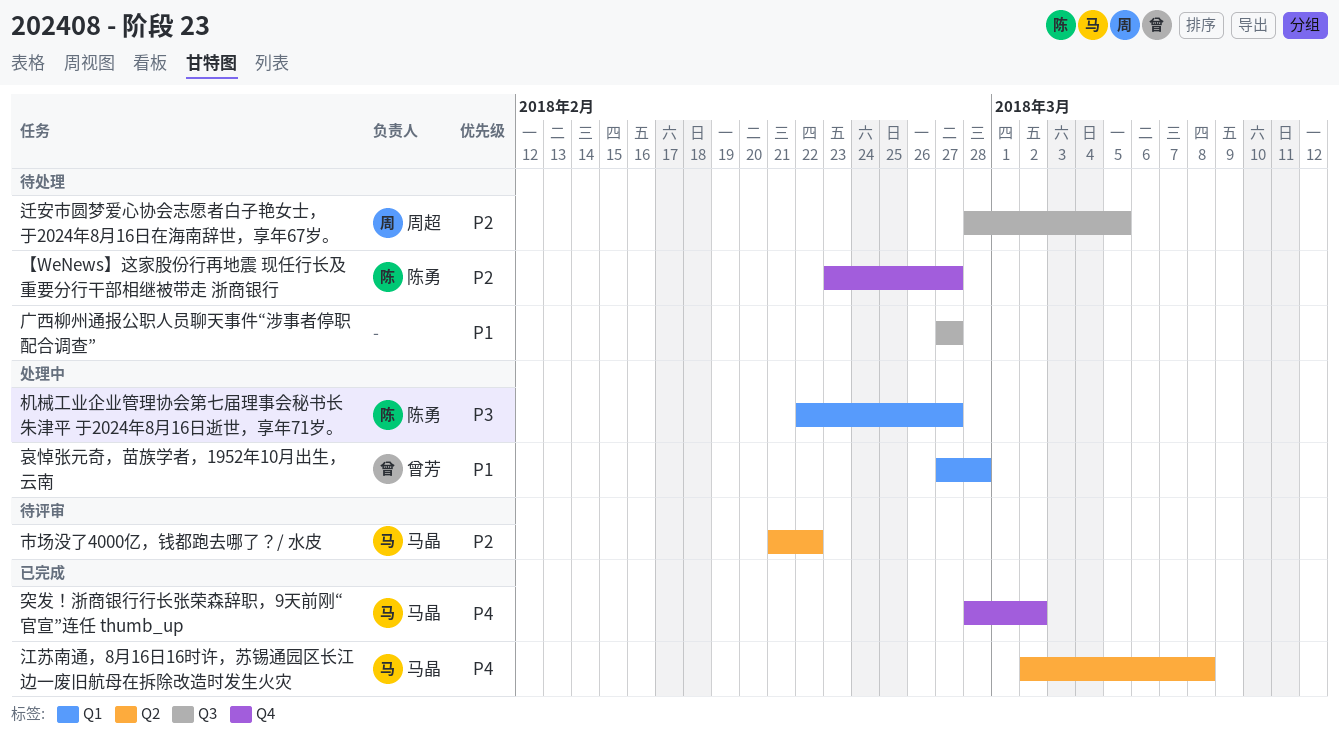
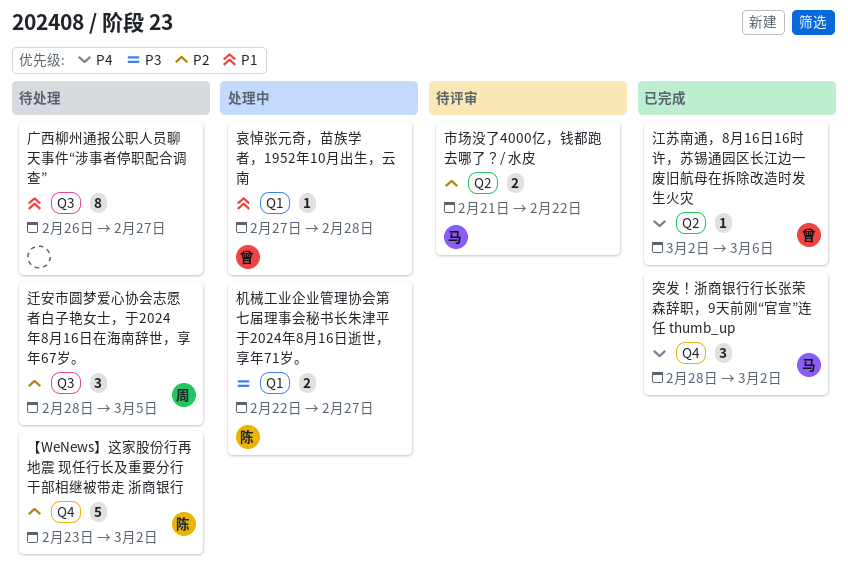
【WeNews】这家股份行再地震 现任行长及重要分行干部相继被带走 浙商银行, due: Feb 27 -> Mar 2
广西柳州通报公职人员聊天事件“涉事者停职配合调查”, start: Feb 27 -> Feb 26
江苏南通，8月16日16时许，苏锡通园区长江边一废旧航母在拆除改造时发生火灾, owner: 马晶 -> 曾芳
江苏南通，8月16日16时许，苏锡通园区长江边一废旧航母在拆除改造时发生火灾, due: Mar 8 -> Mar 6

